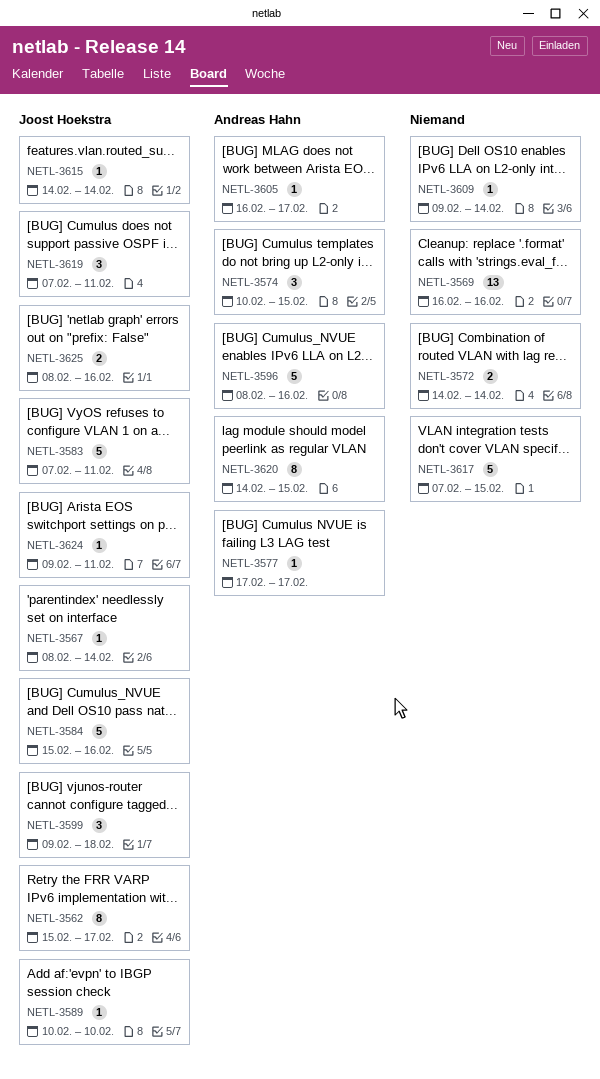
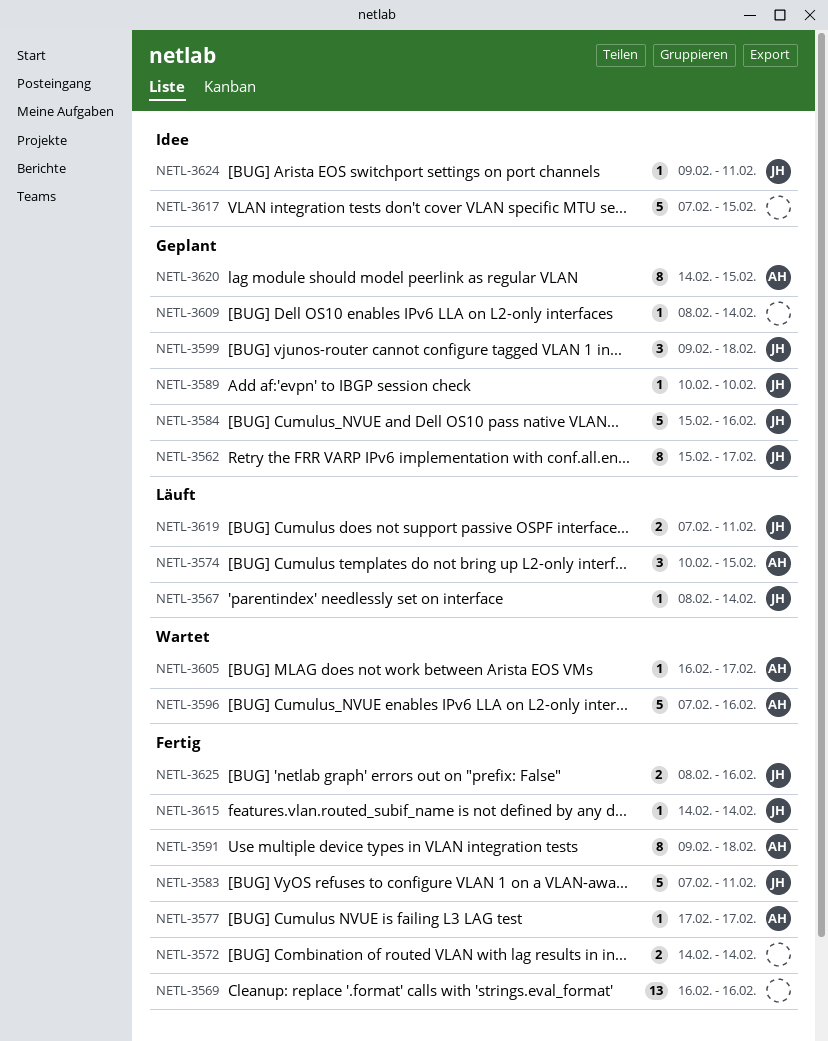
NETL-3591: none -> present
NETL-3596, start: Feb 8 -> Feb 7
NETL-3609, start: Feb 9 -> Feb 8
NETL-3619, estimate: 3 -> 2

